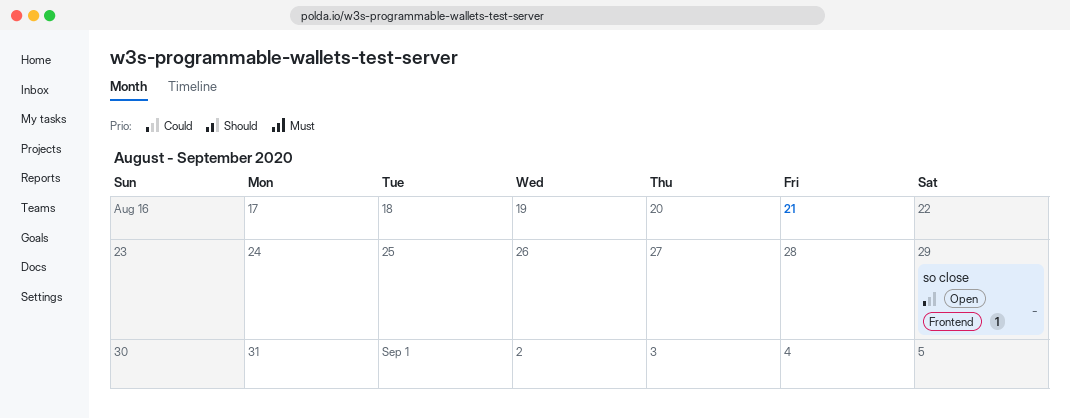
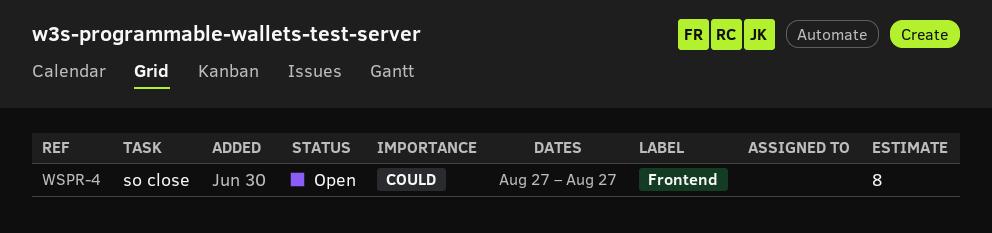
so close, estimate: 1 -> 8
so close, due: Aug 29 -> Aug 27

